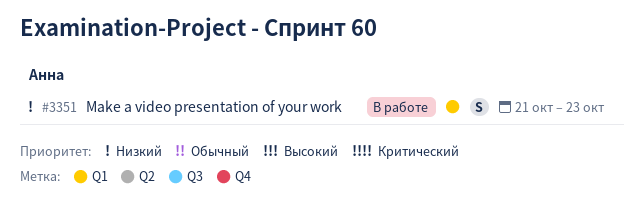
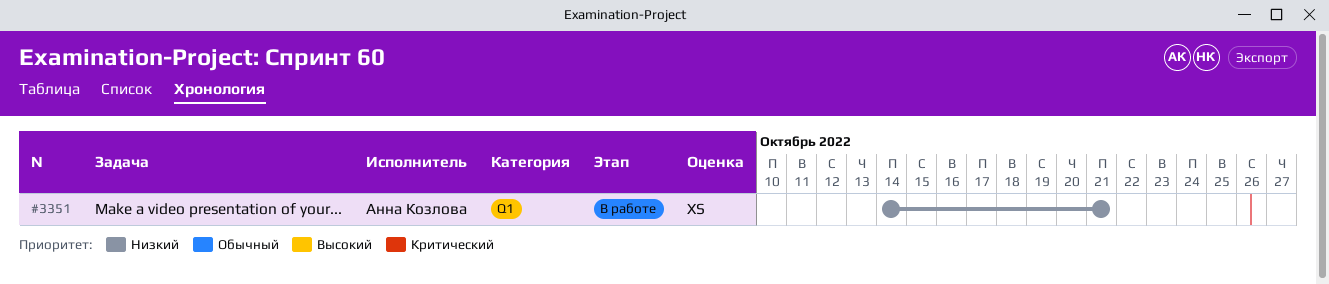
#3351, estimate: S -> XS
#3351, start: Oct 21 -> Oct 14
#3351, due: Oct 23 -> Oct 21

